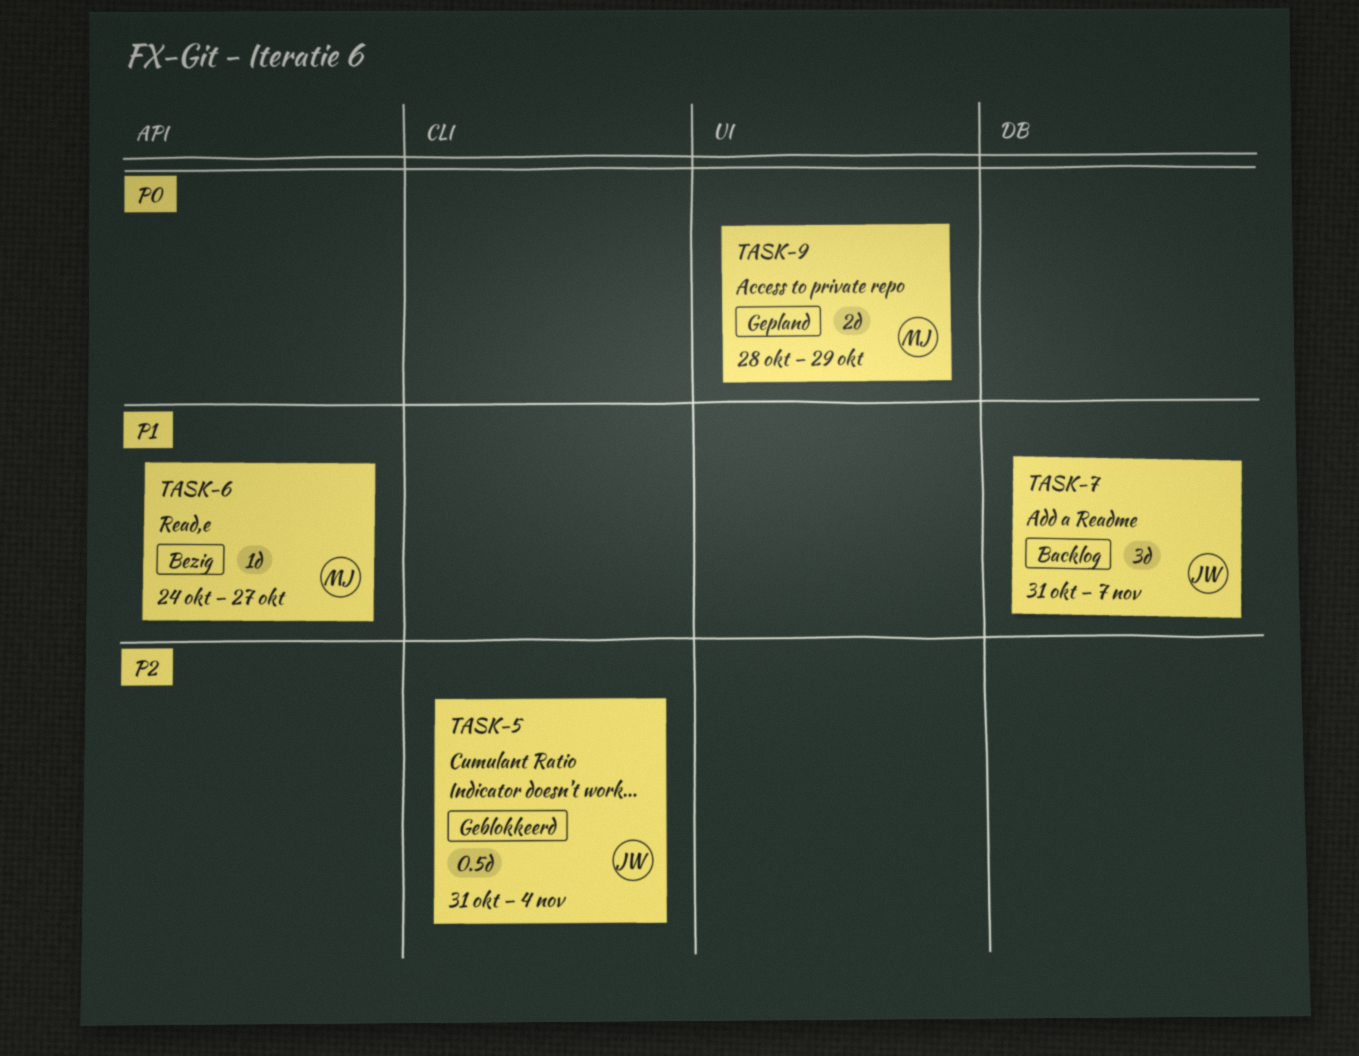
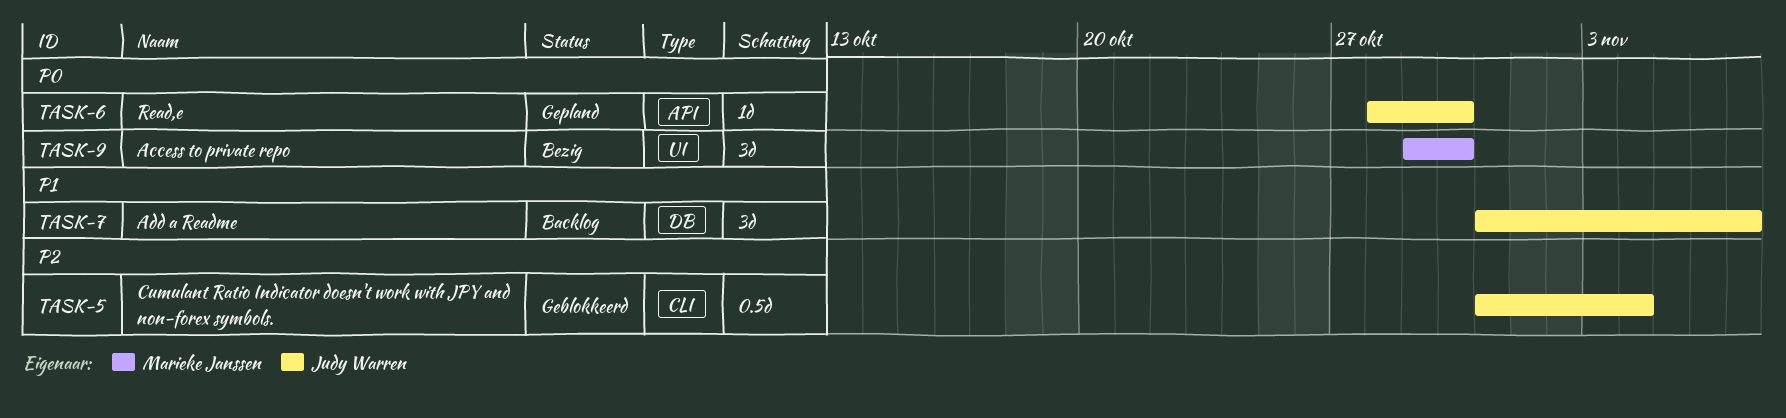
TASK-6, status: Bezig -> Gepland
TASK-6, owner: Marieke Janssen -> Judy Warren
TASK-6, priority: P1 -> P0
TASK-6, start: Oct 24 -> Oct 28
TASK-6, due: Oct 27 -> Oct 30
TASK-9, status: Gepland -> Bezig
TASK-9, estimate: 2d -> 3d
TASK-9, start: Oct 28 -> Oct 29
TASK-9, due: Oct 29 -> Oct 30

